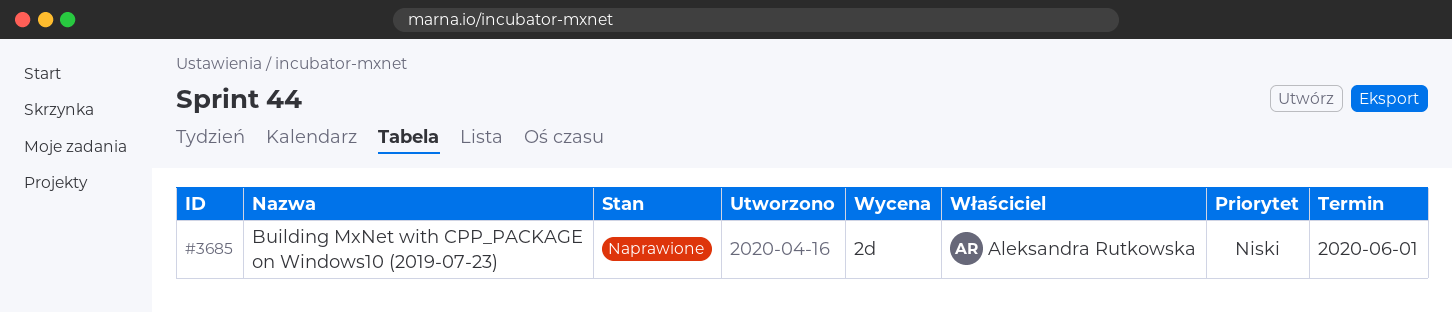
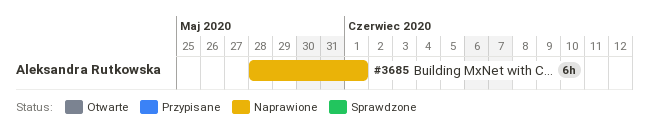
#3685, estimate: 2d -> 6h

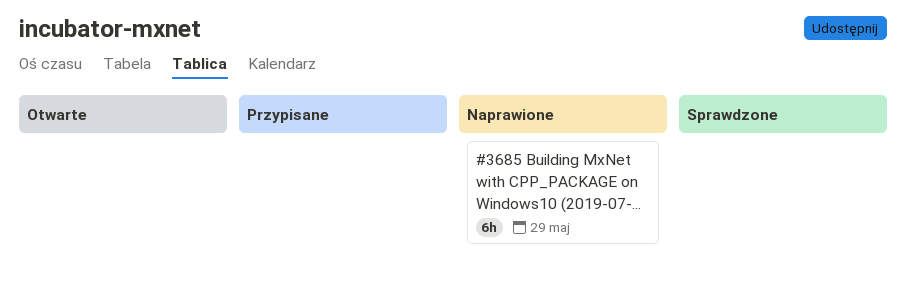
#3685, due: Jun 1 -> May 29

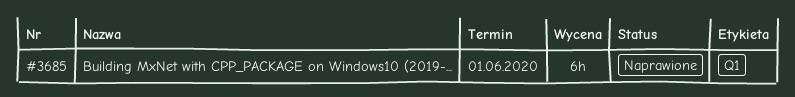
#3685, due: May 29 -> Jun 1

